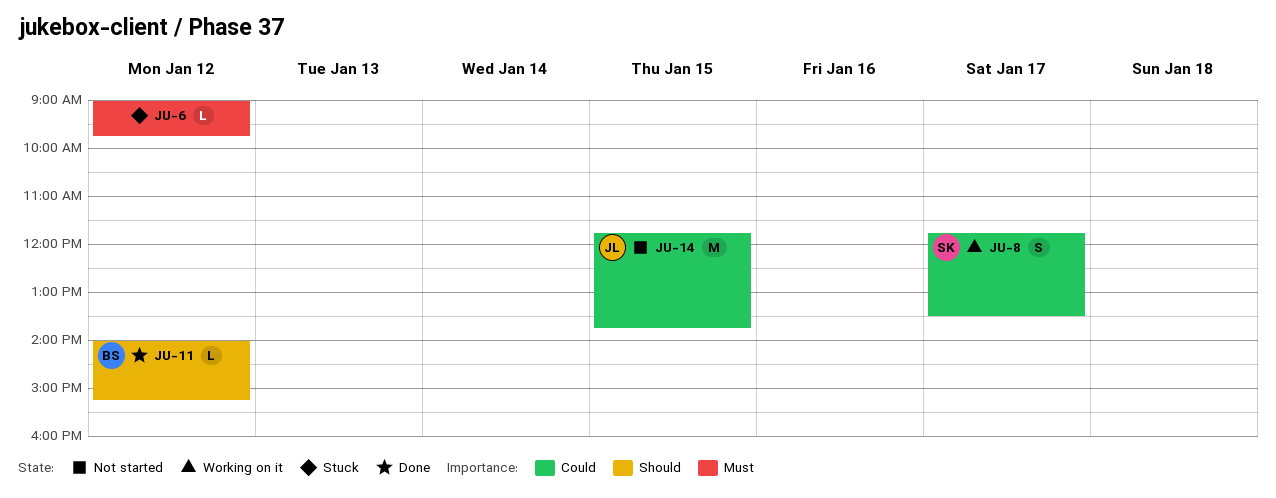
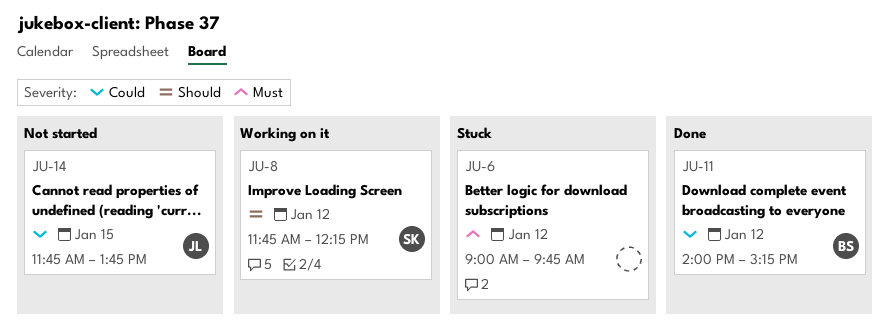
JU-8, priority: Could -> Should
JU-8, day: Jan 17 -> Jan 12
JU-8, ends: 13:30 -> 12:15
JU-11, priority: Should -> Could

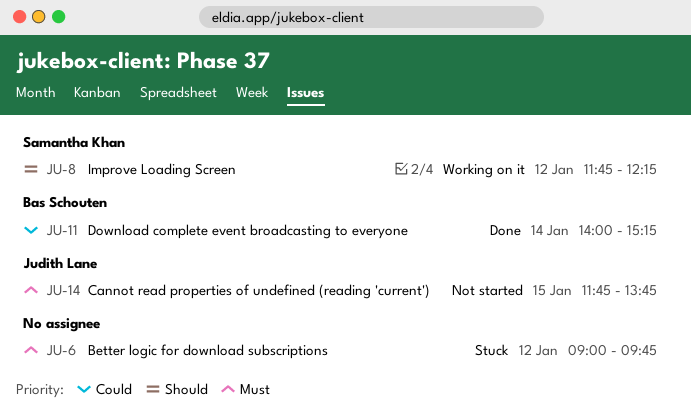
JU-11, day: Jan 12 -> Jan 14
JU-14, priority: Could -> Must

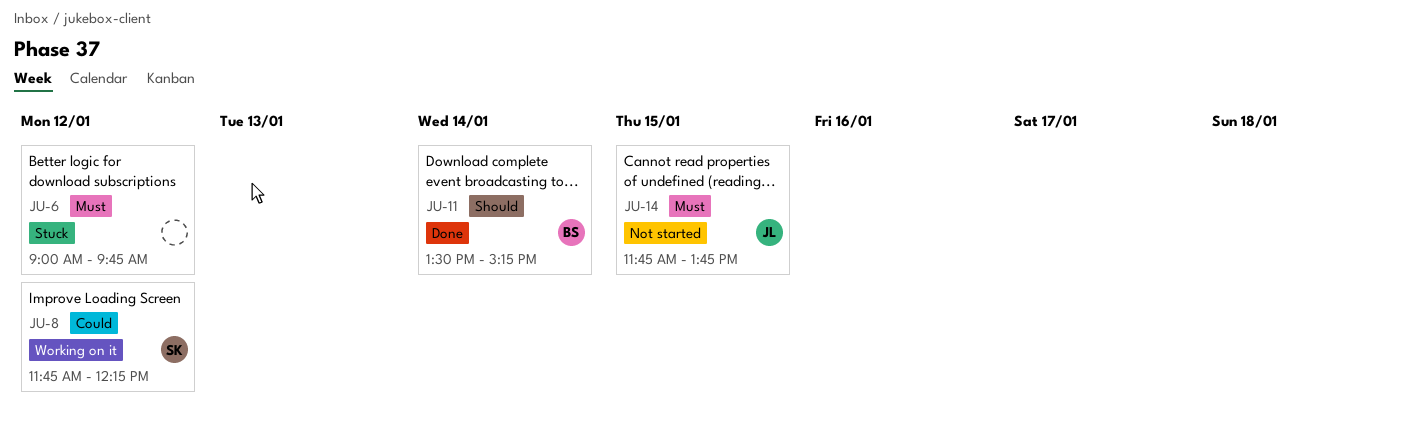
JU-8, priority: Should -> Could
JU-11, priority: Could -> Should
JU-11, begins: 14:00 -> 13:30

